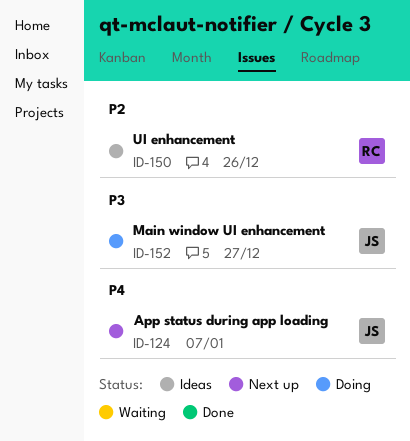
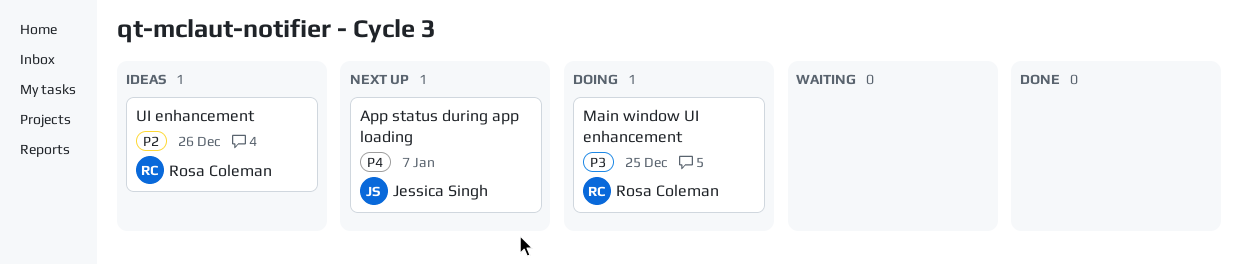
Main window UI enhancement, owner: Jessica Singh -> Rosa Coleman
Main window UI enhancement, due: Dec 27 -> Dec 25

